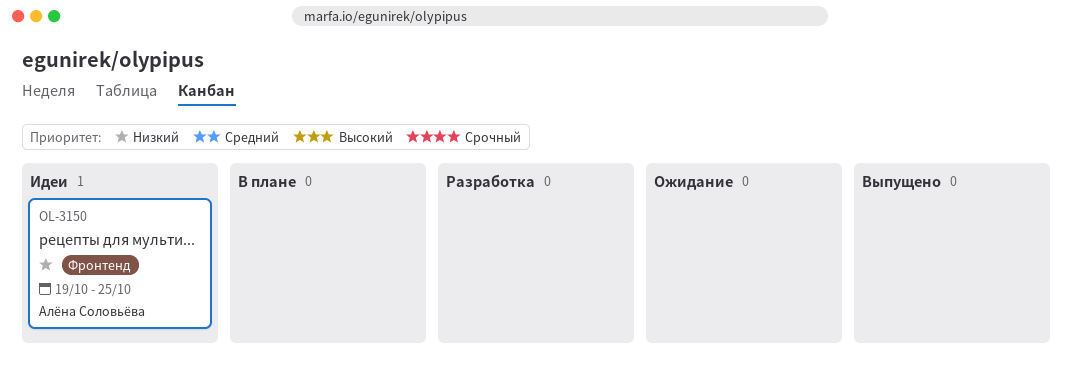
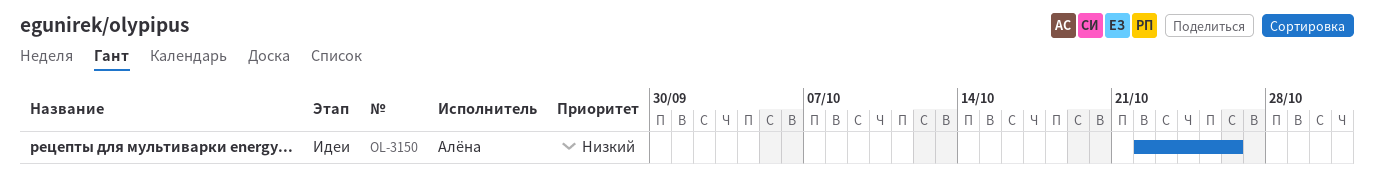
OL-3150, start: Oct 19 -> Oct 22
OL-3150, due: Oct 25 -> Oct 26

